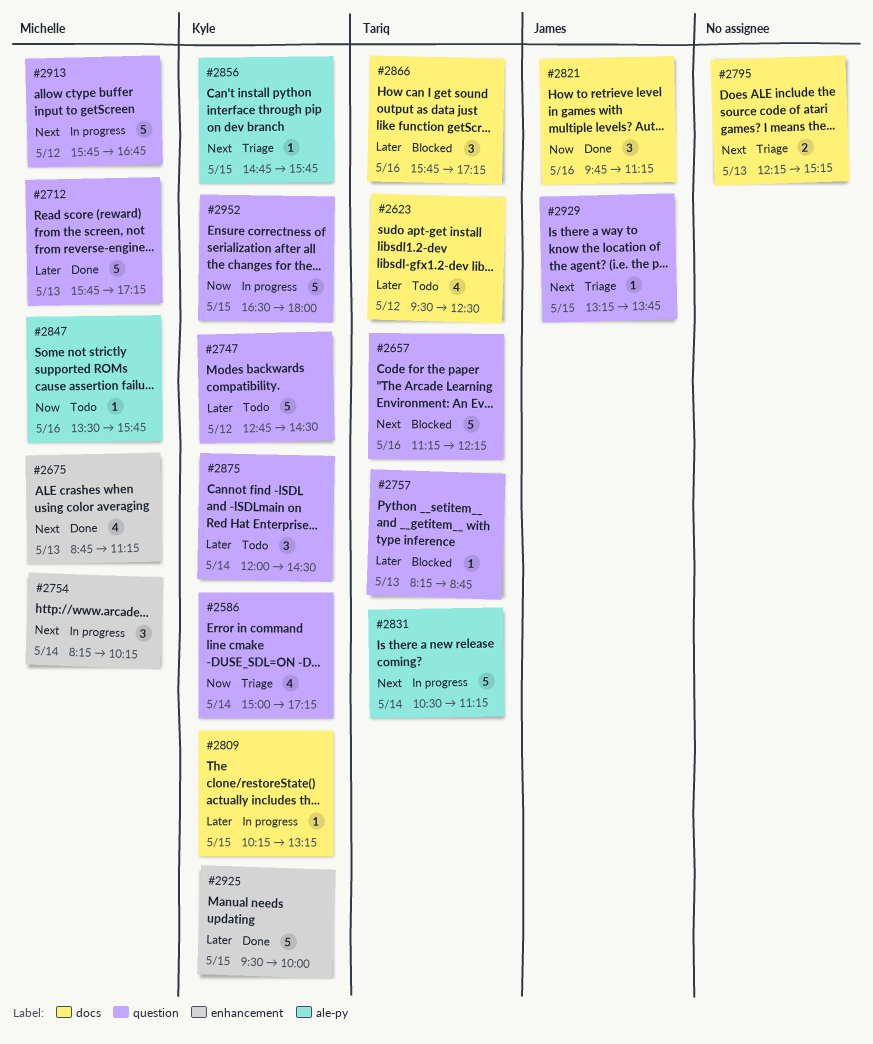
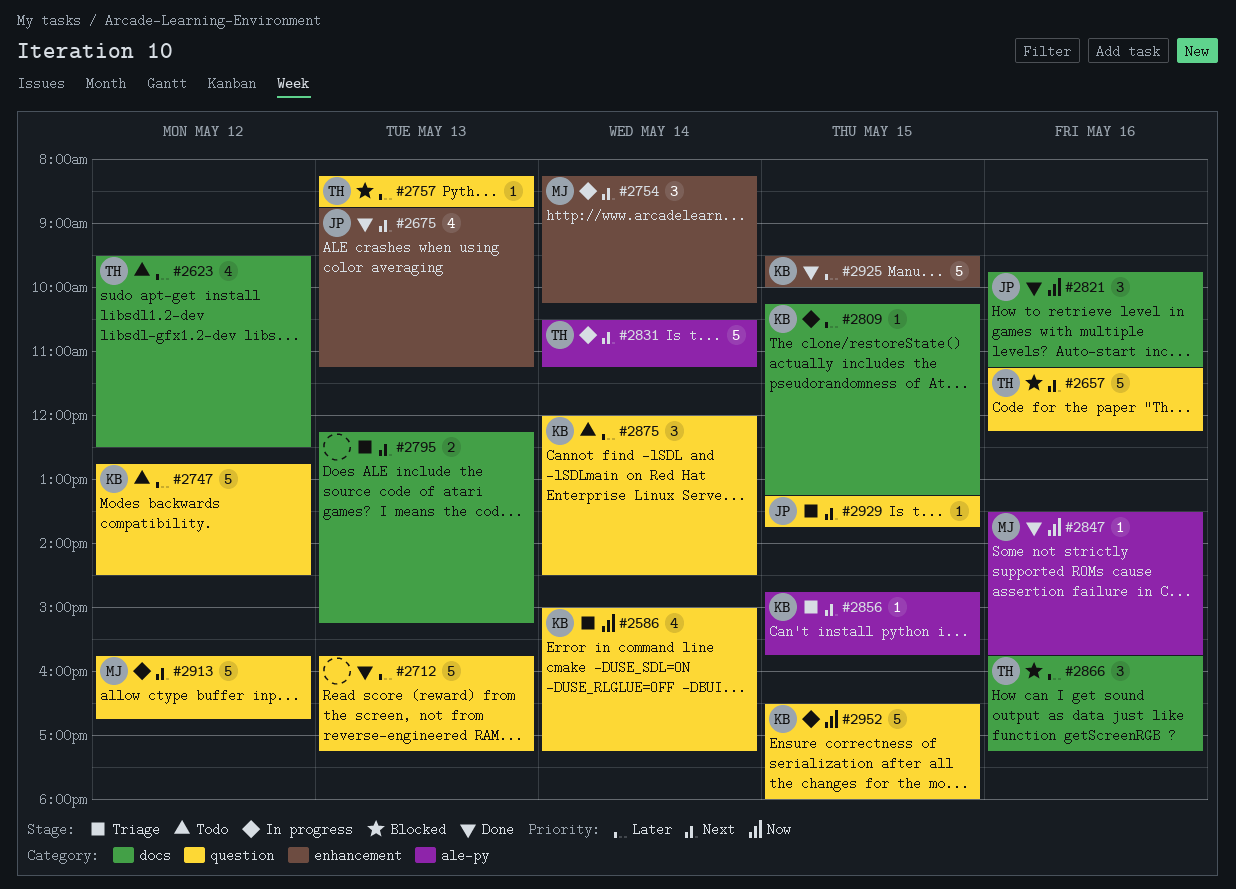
#2675, owner: Michelle -> James
#2712, owner: Michelle -> none
#2847, status: Todo -> Done

